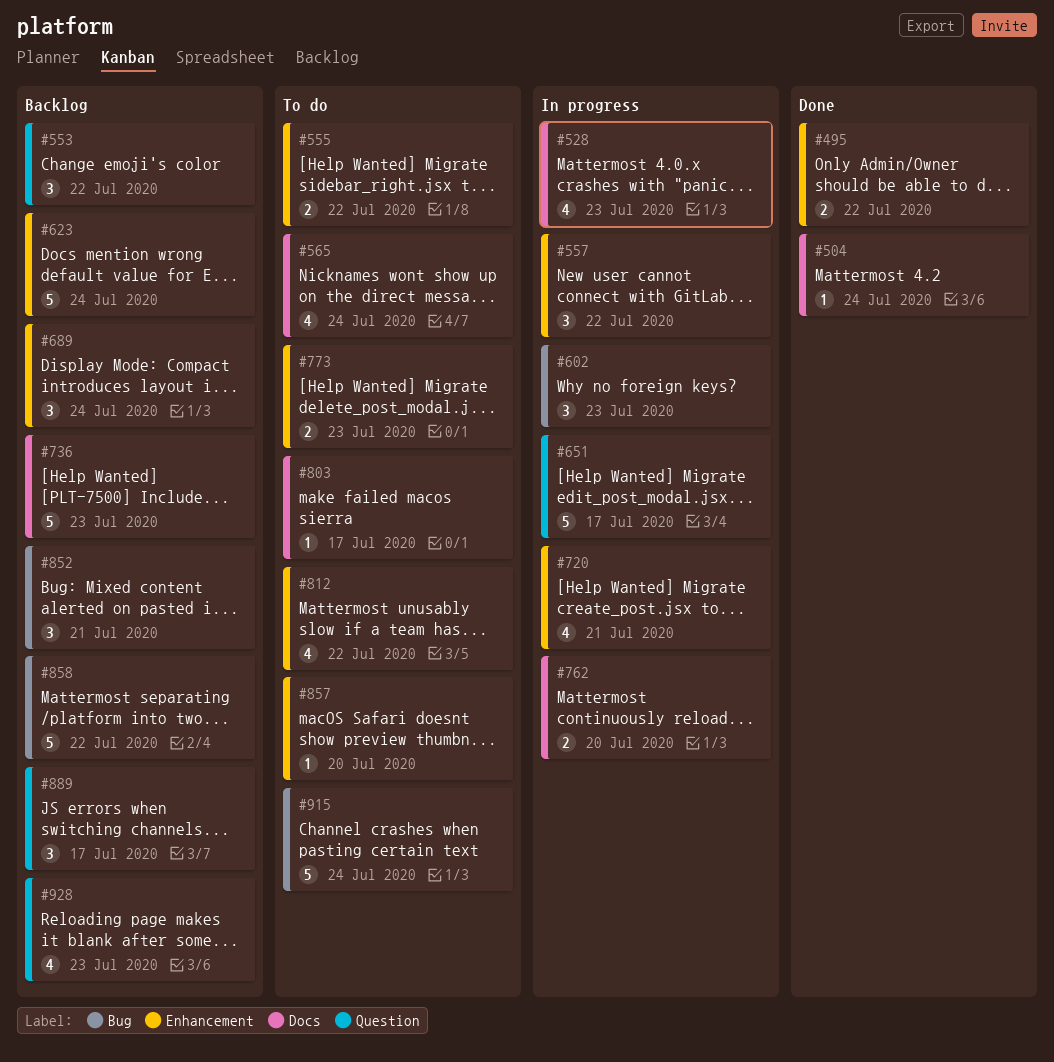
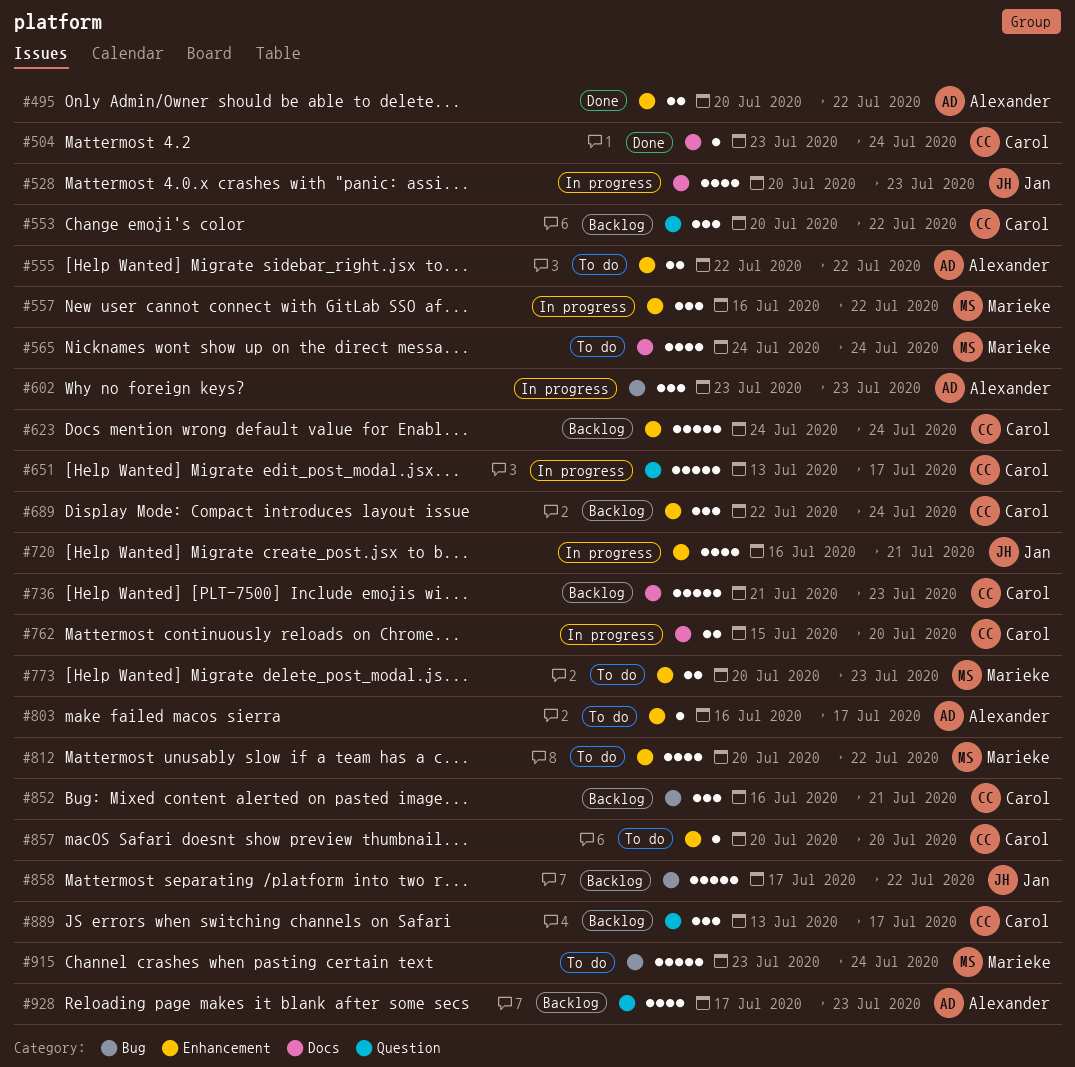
#803, label: Docs -> Enhancement

